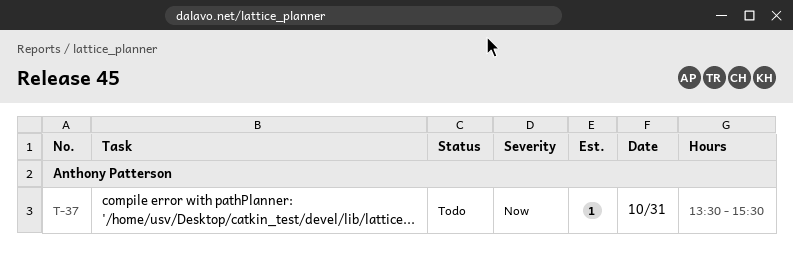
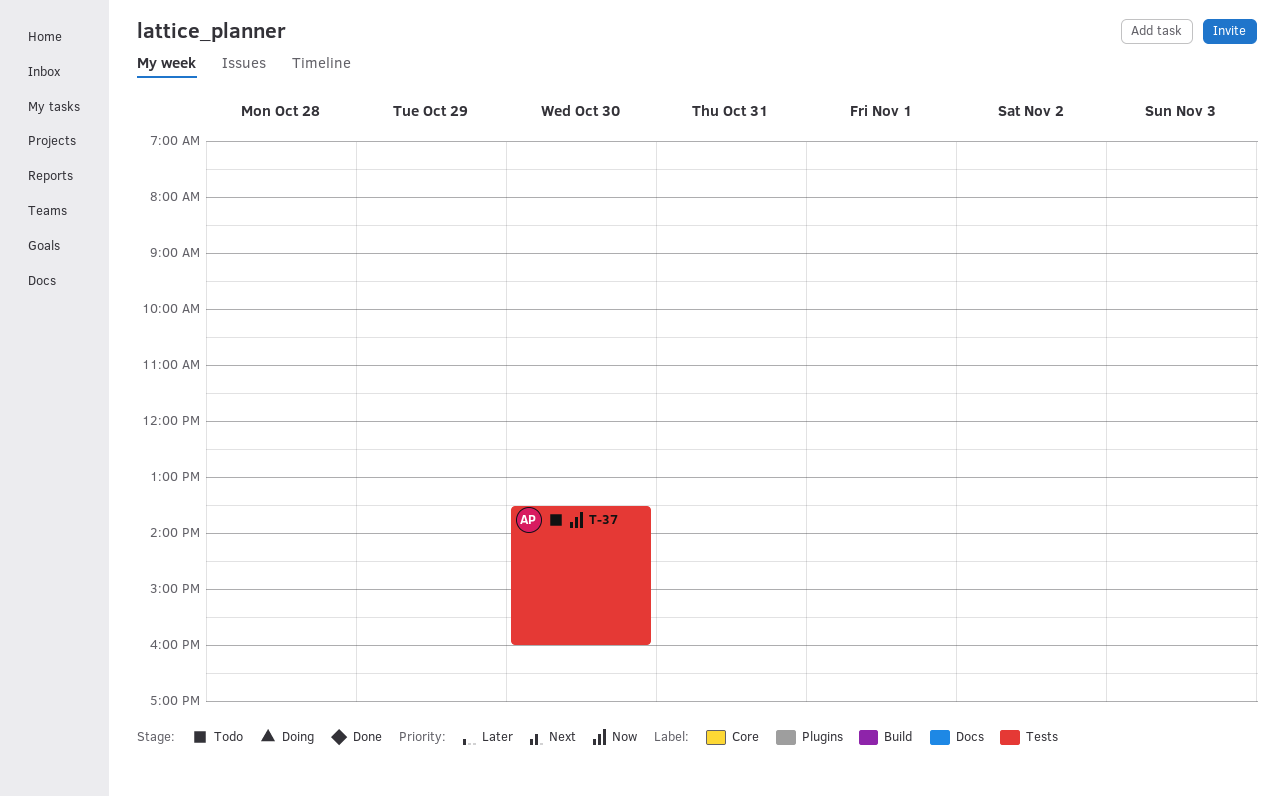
T-37, day: Oct 31 -> Oct 30
T-37, ends: 15:30 -> 16:00

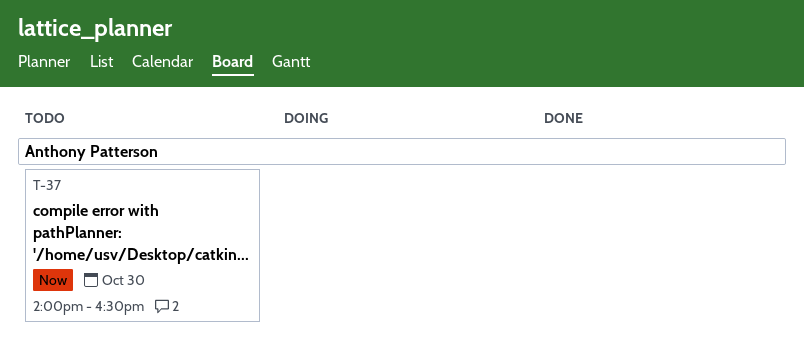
T-37, begins: 13:30 -> 14:00
T-37, ends: 16:00 -> 16:30

